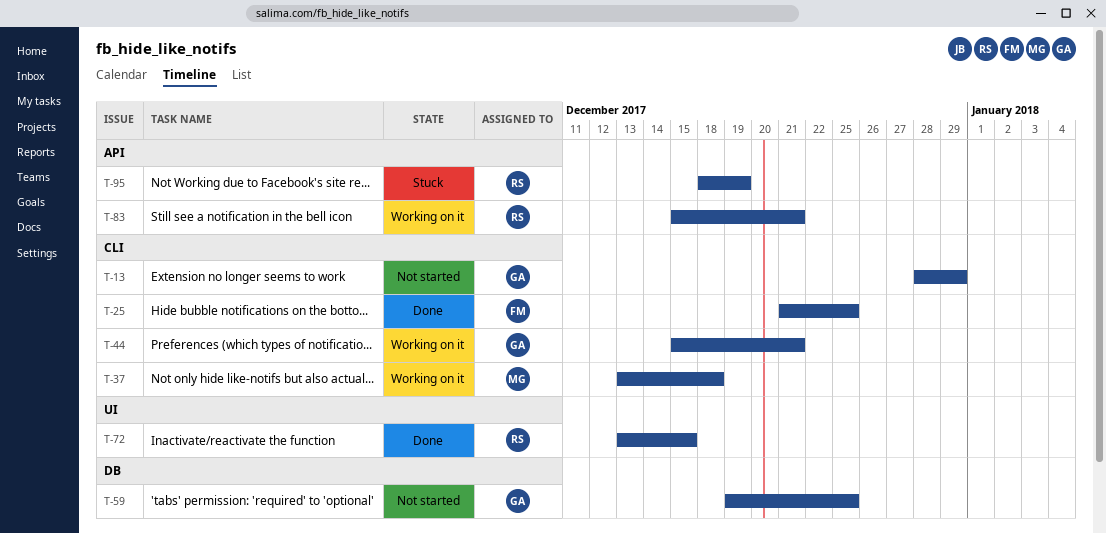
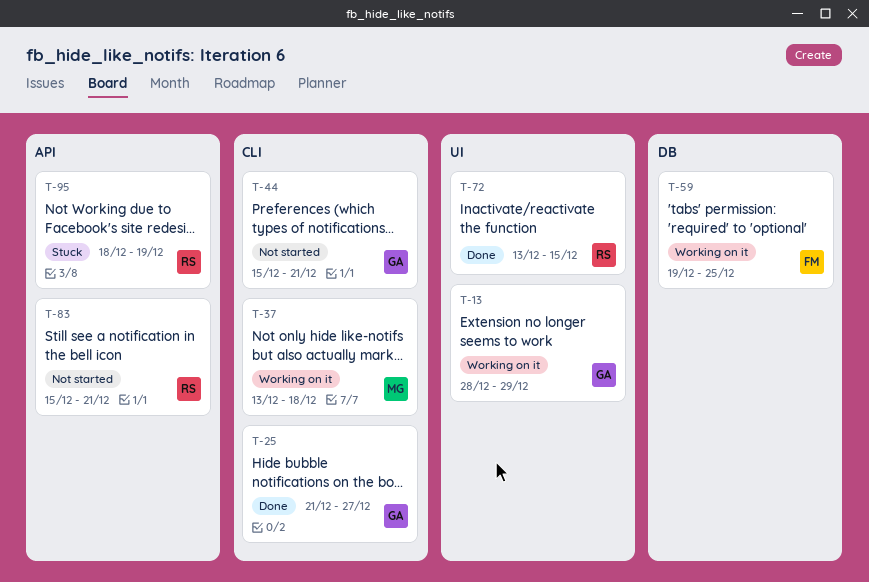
T-13, status: Not started -> Working on it
T-13, label: CLI -> UI
T-25, owner: FM -> GA
T-25, due: Dec 25 -> Dec 27
T-44, status: Working on it -> Not started
T-59, status: Not started -> Working on it
T-59, owner: GA -> FM
T-83, status: Working on it -> Not started

